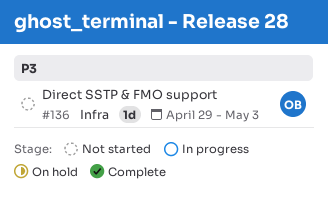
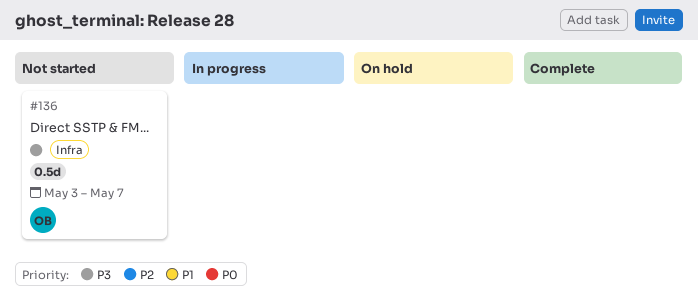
#136, estimate: 1d -> 0.5d
#136, start: Apr 29 -> May 3
#136, due: May 3 -> May 7

